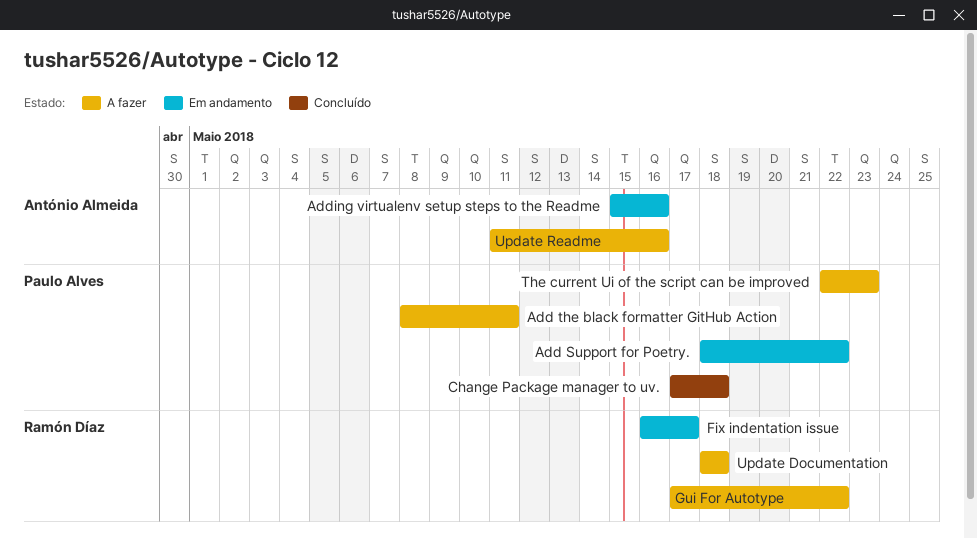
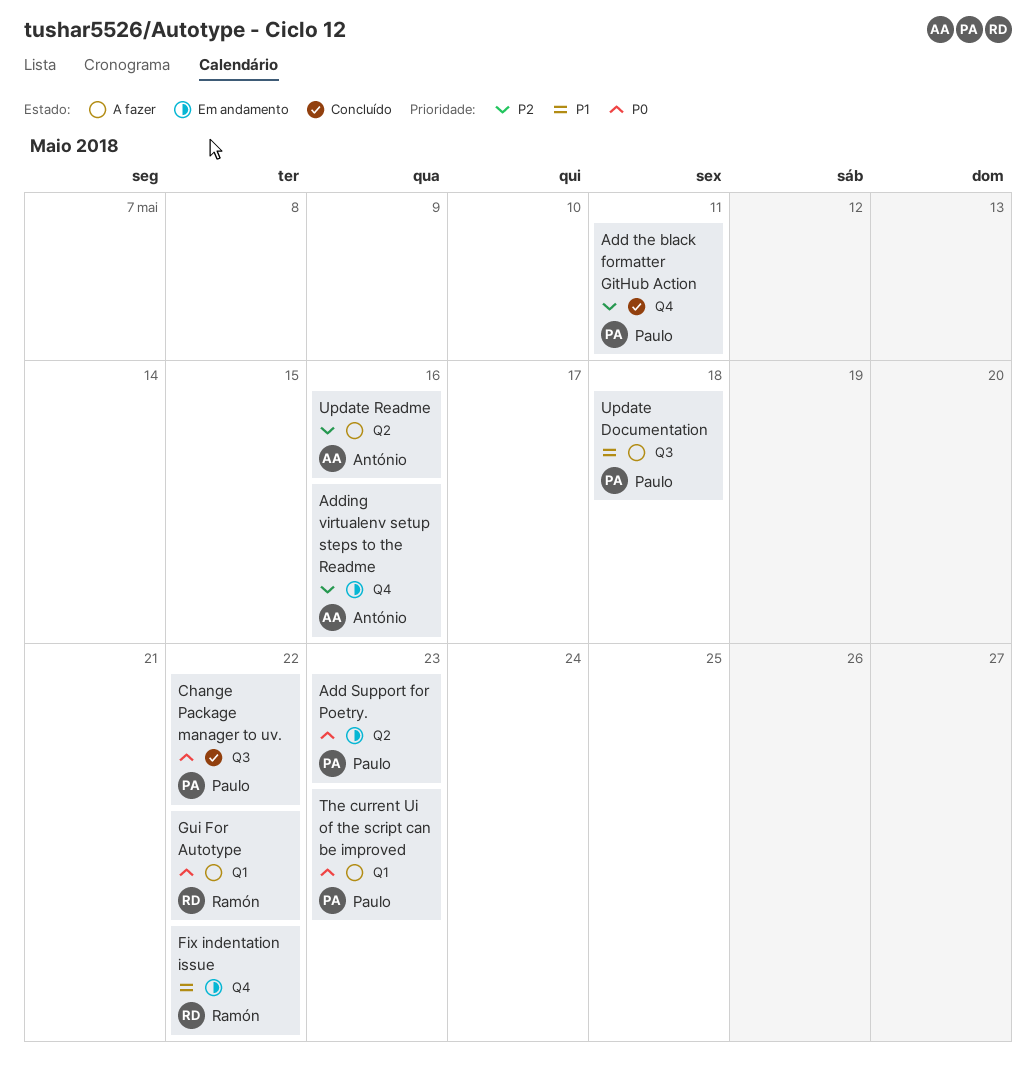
Add Support for Poetry., due: May 22 -> May 23
Add the black formatter GitHub Action, status: A fazer -> Concluído
Change Package manager to uv., due: May 18 -> May 22
Fix indentation issue, due: May 17 -> May 22
Update Documentation, owner: Ramón Díaz -> Paulo Alves

